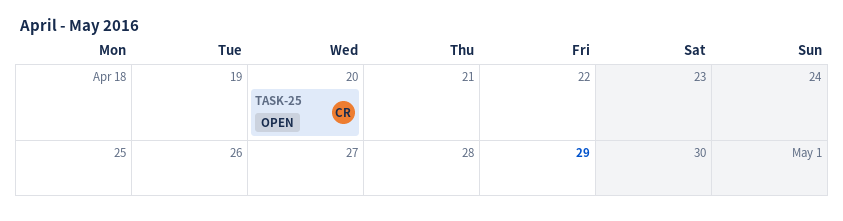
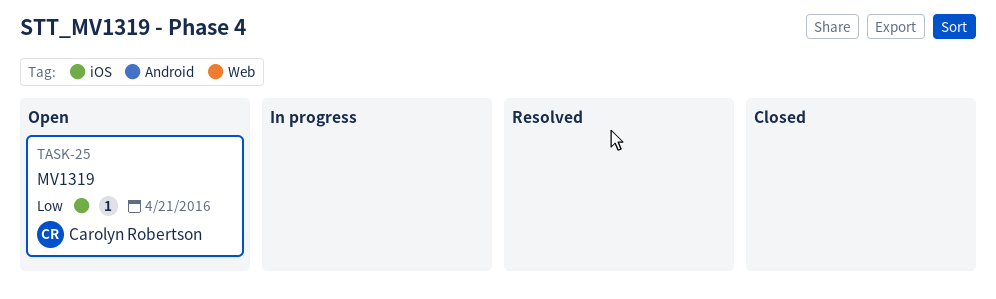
TASK-25, due: Apr 20 -> Apr 21

